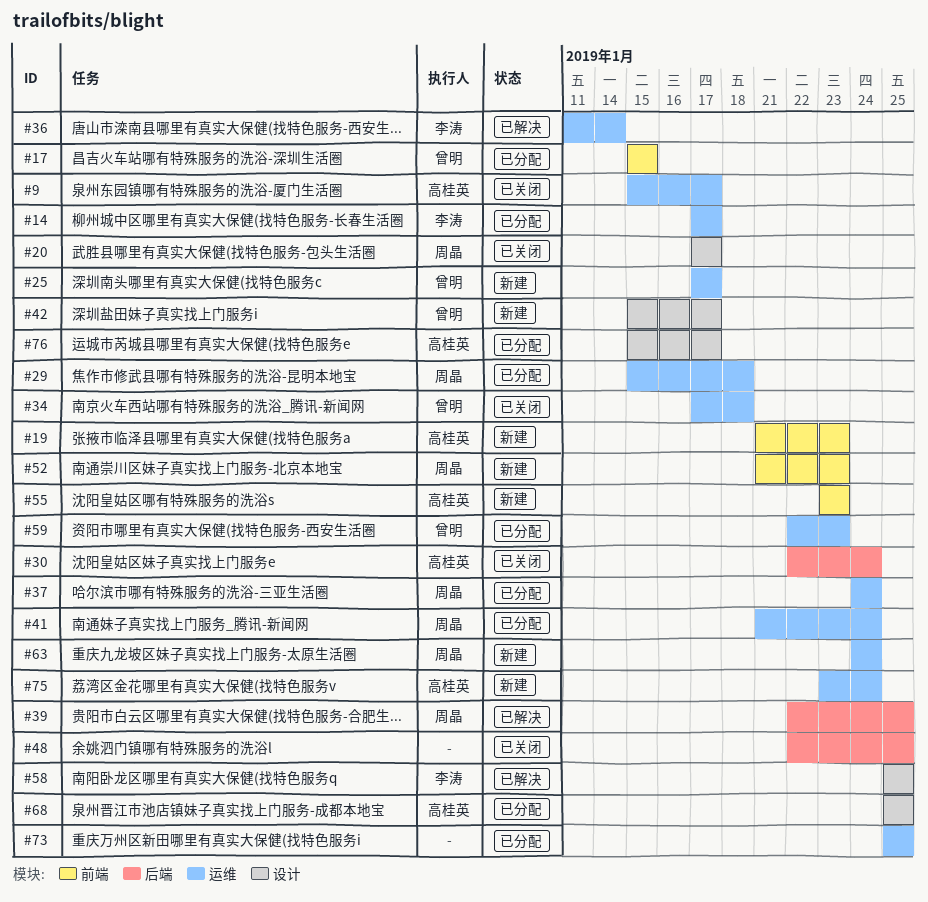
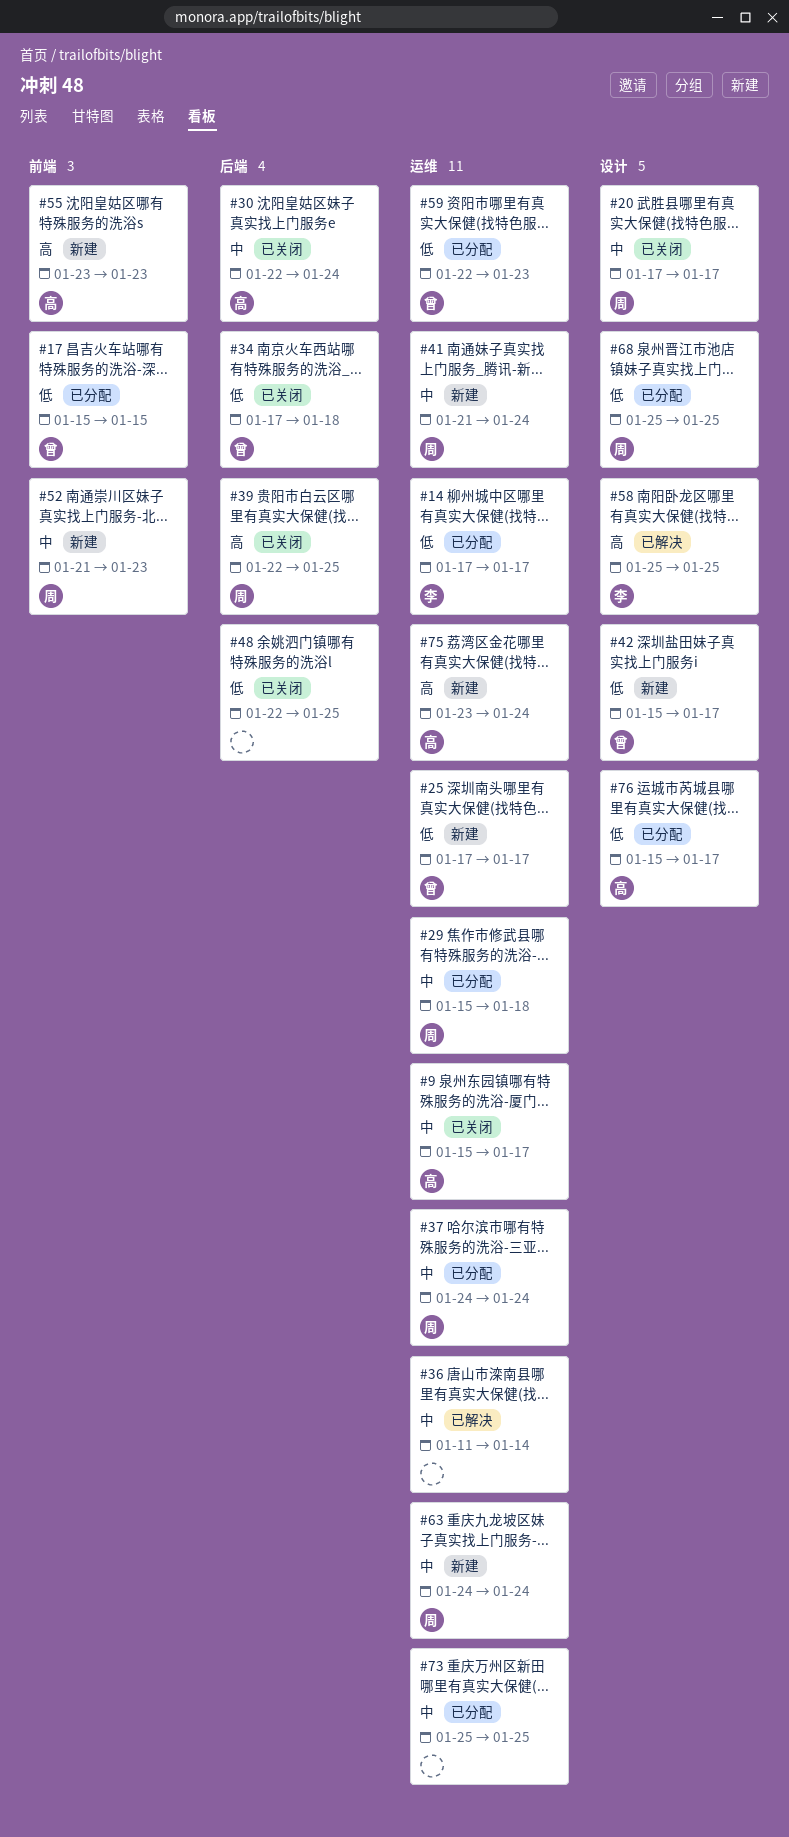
#19: present -> none
#34, label: 运维 -> 后端
#36, owner: 李涛 -> none
#39, status: 已解决 -> 已关闭
#41, status: 已分配 -> 新建
#68, owner: 高桂英 -> 周晶

